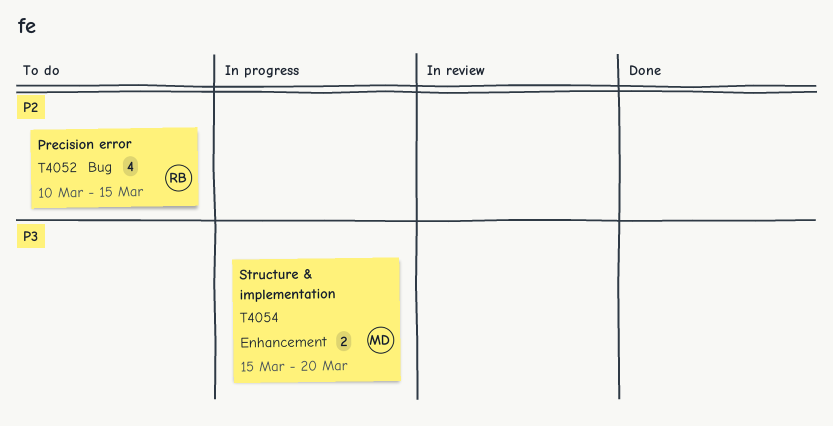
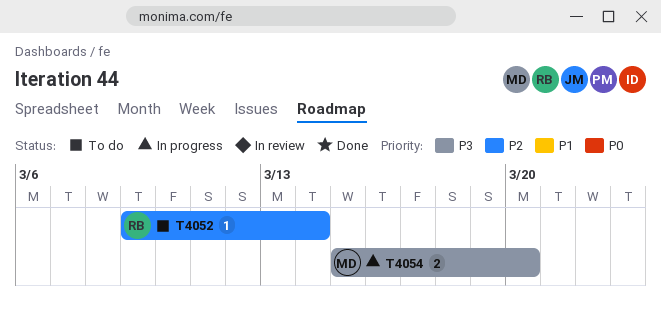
T4052, estimate: 4 -> 1
T4052, start: Mar 10 -> Mar 9
T4052, due: Mar 15 -> Mar 14

